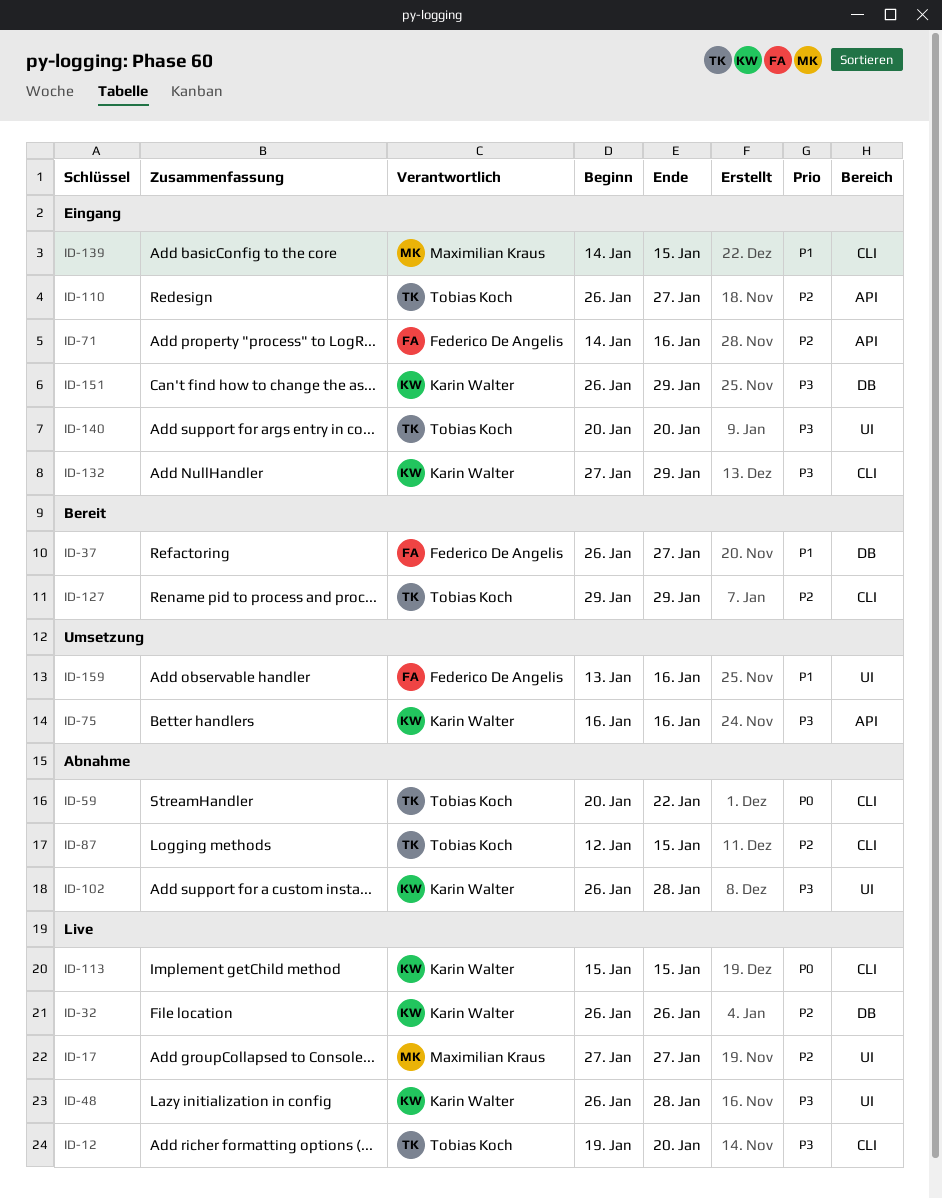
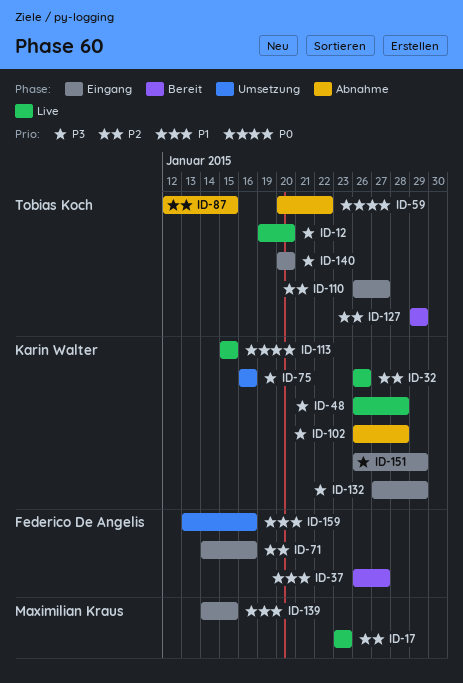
ID-17, start: Jan 27 -> Jan 23
ID-17, due: Jan 27 -> Jan 23

